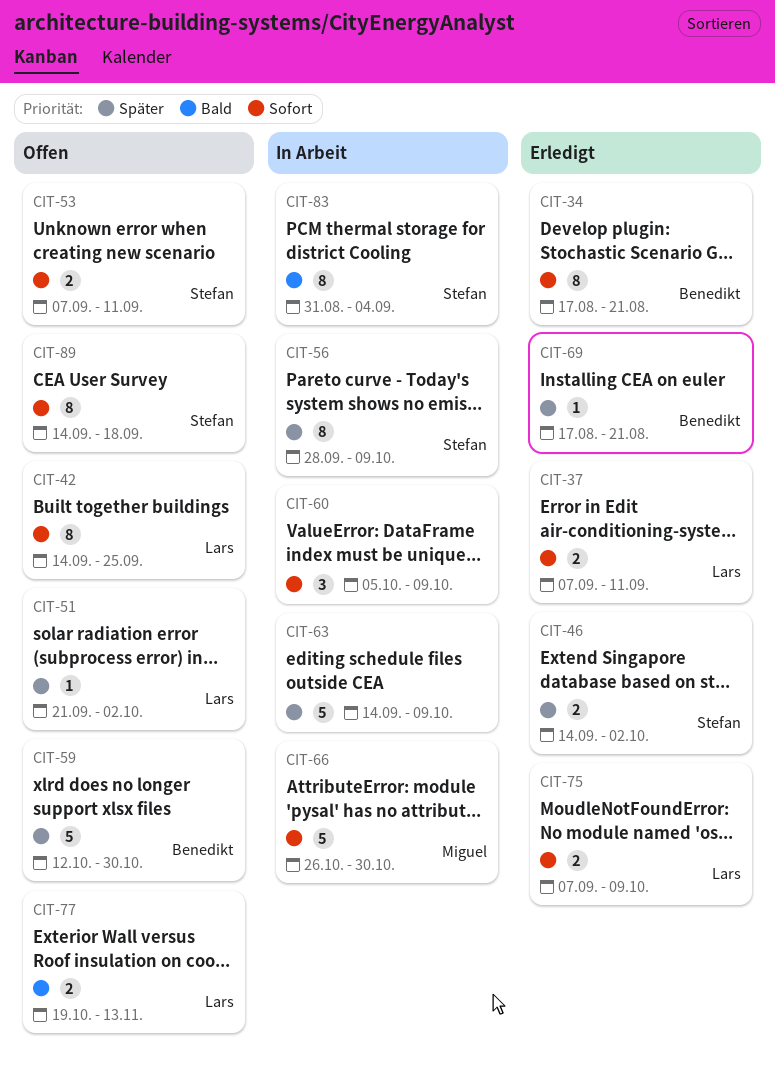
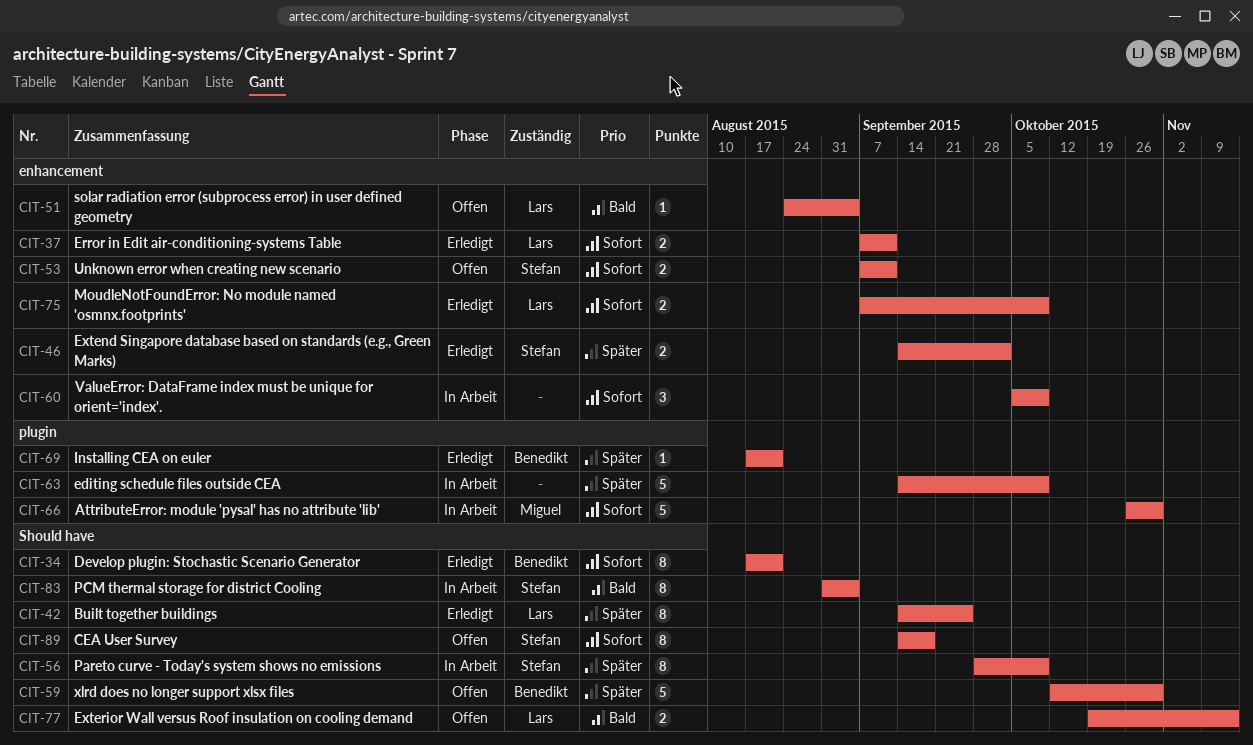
CIT-42, status: Offen -> Erledigt
CIT-42, priority: Sofort -> Später
CIT-51, priority: Später -> Bald
CIT-51, start: Sep 21 -> Aug 24
CIT-51, due: Oct 2 -> Sep 4

